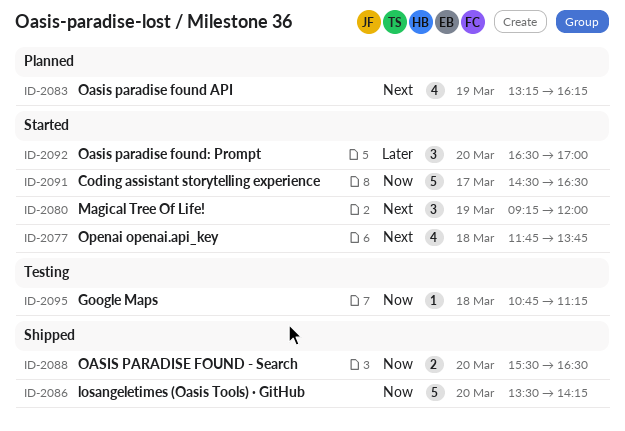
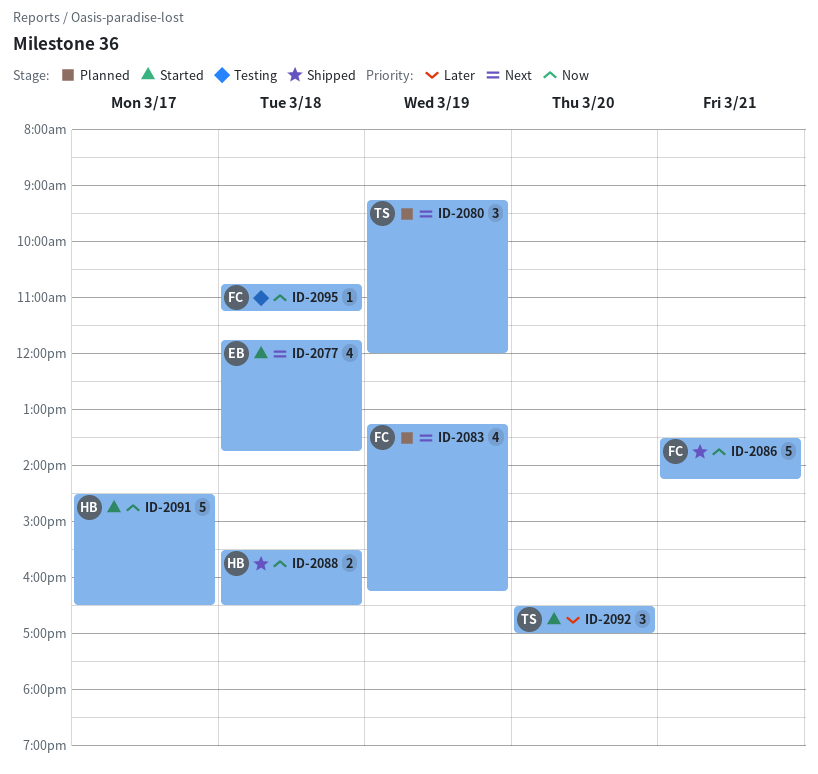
ID-2080, status: Started -> Planned
ID-2086, day: Mar 20 -> Mar 21
ID-2088, day: Mar 20 -> Mar 18

